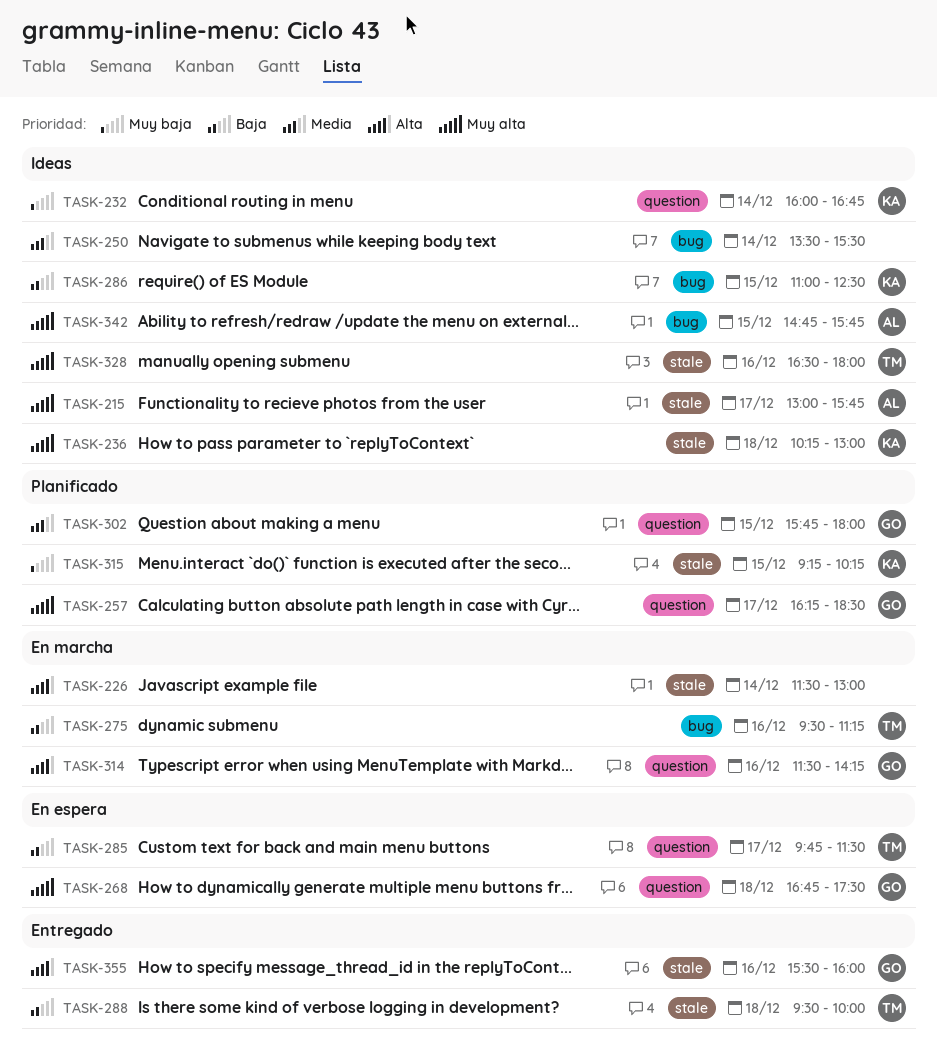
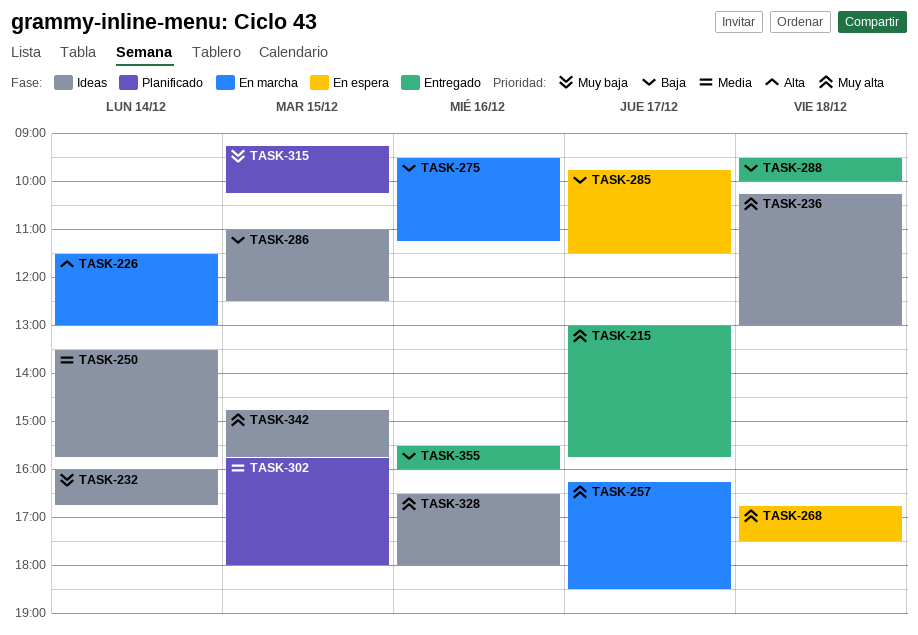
TASK-215, status: Ideas -> Entregado
TASK-250, ends: 15:30 -> 15:45
TASK-257, status: Planificado -> En marcha
TASK-314: present -> none
TASK-355, priority: Alta -> Baja

